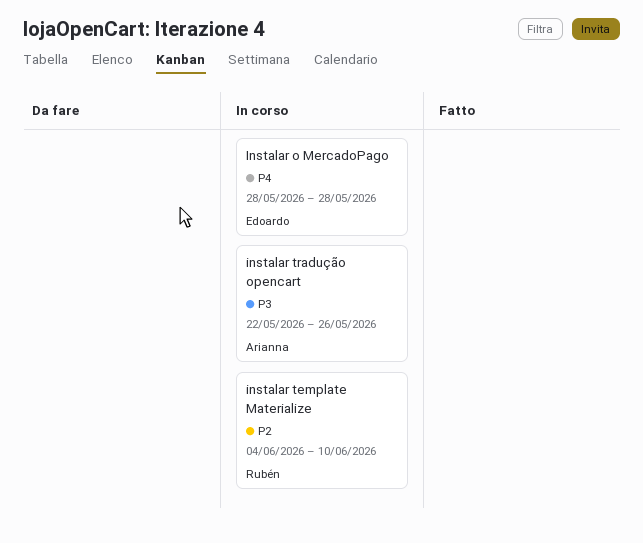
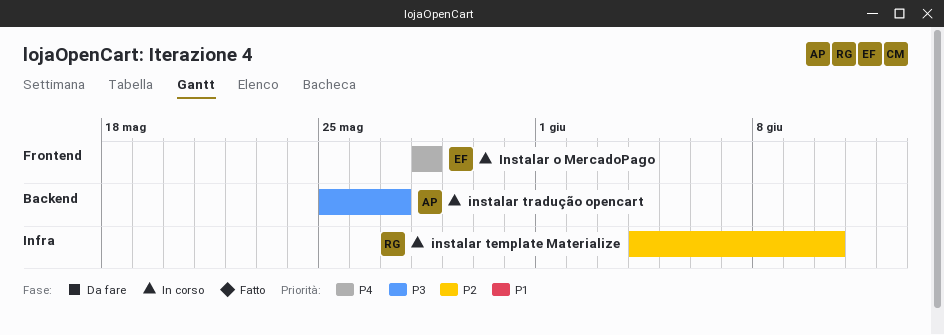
instalar tradução opencart, start: May 22 -> May 25
instalar tradução opencart, due: May 26 -> May 27

